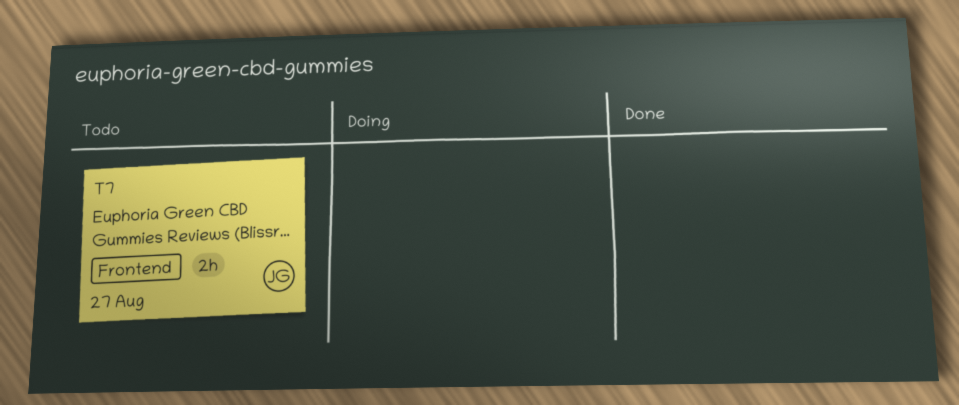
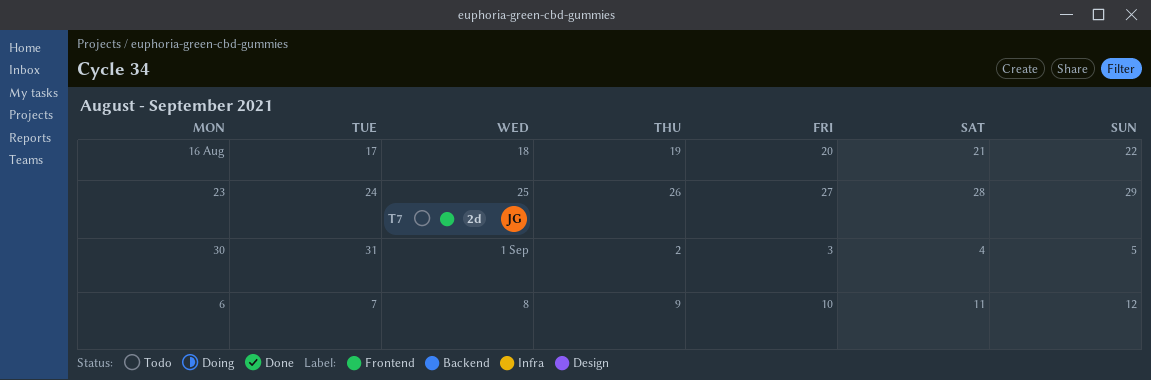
T7, estimate: 2h -> 2d
T7, due: Aug 27 -> Aug 25

